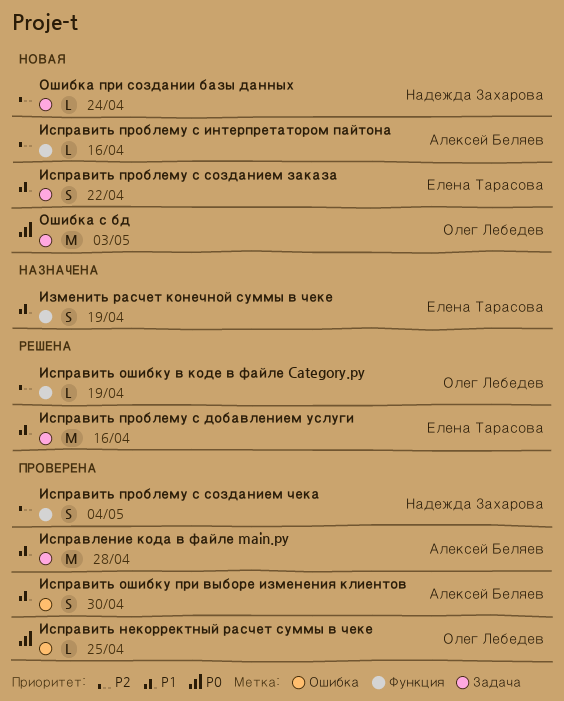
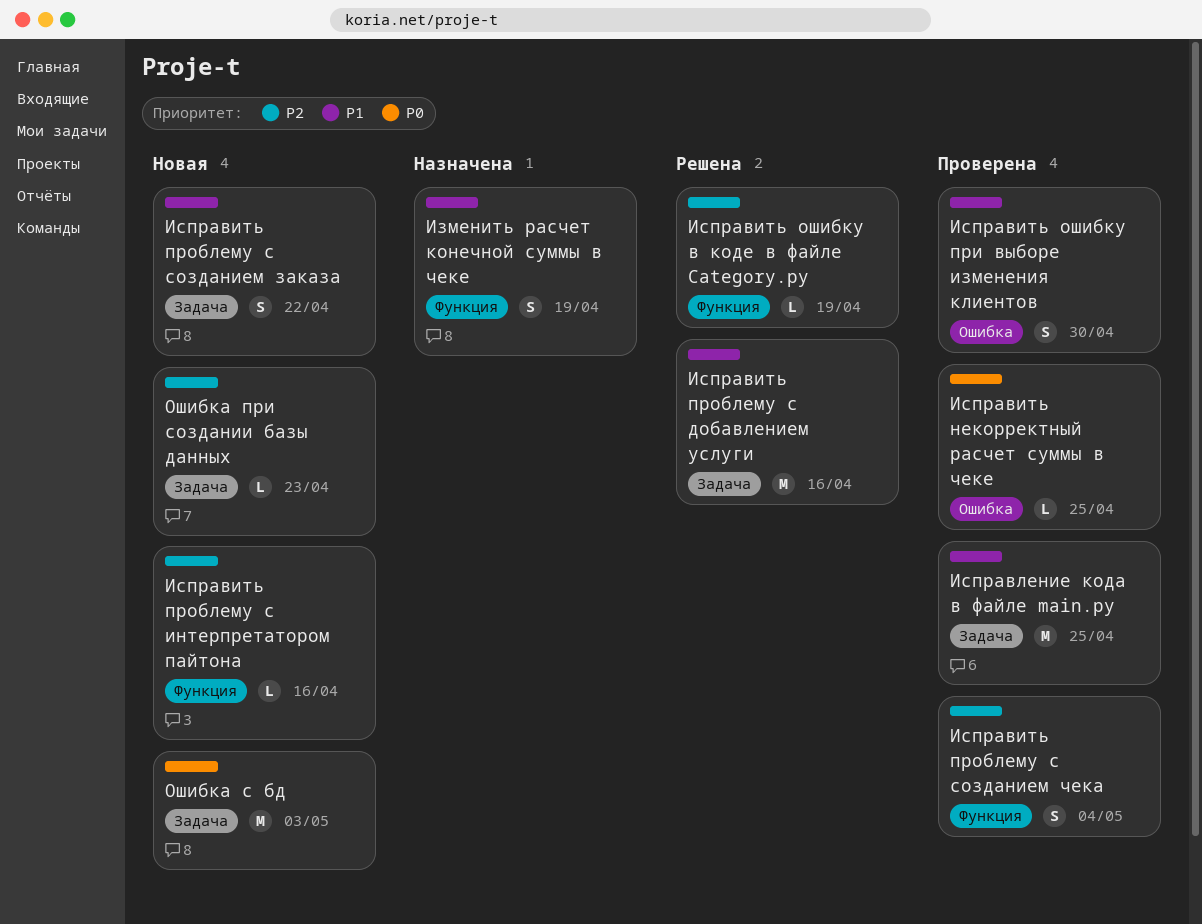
Исправление кода в файле main.py, due: Apr 28 -> Apr 25
Ошибка при создании базы данных, due: Apr 24 -> Apr 23

